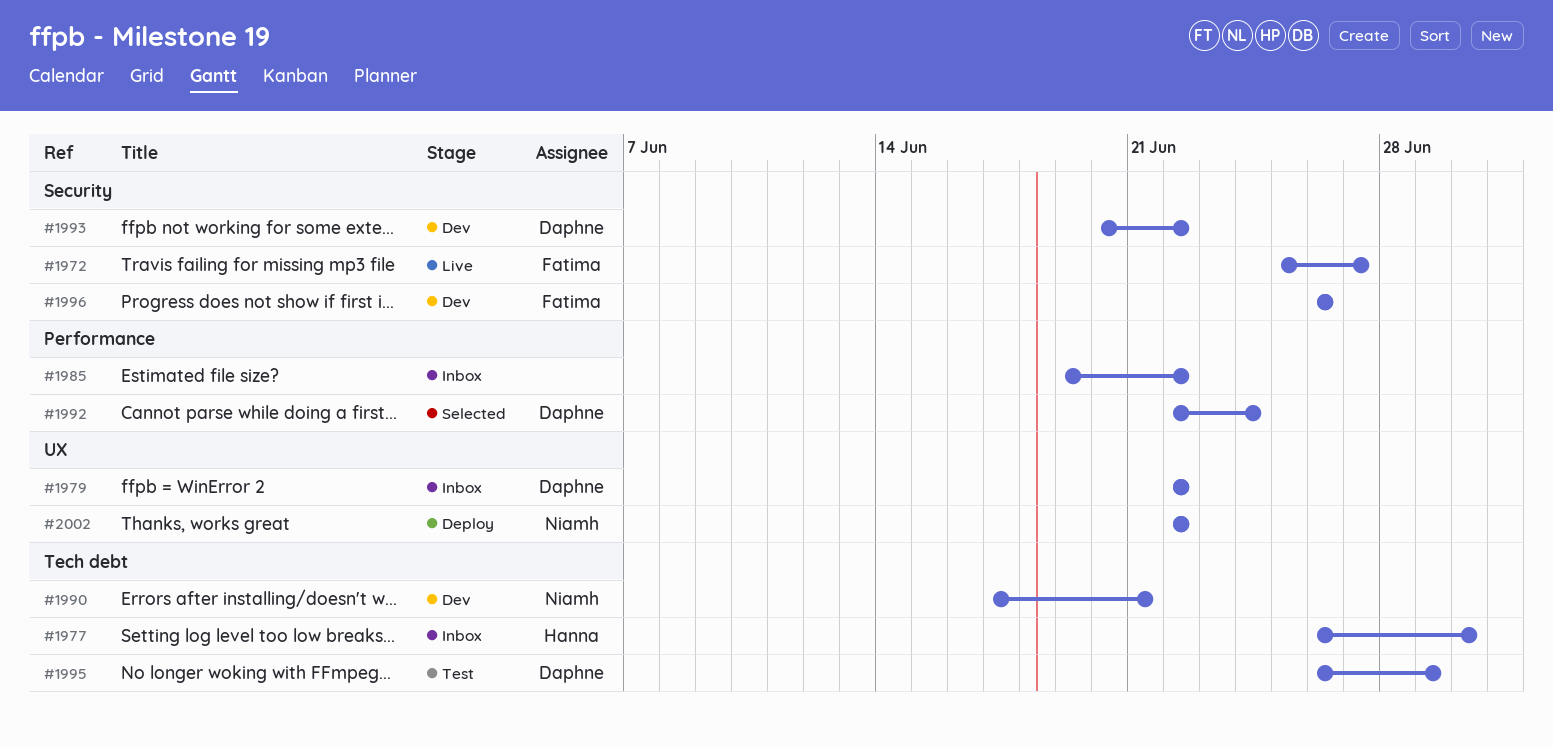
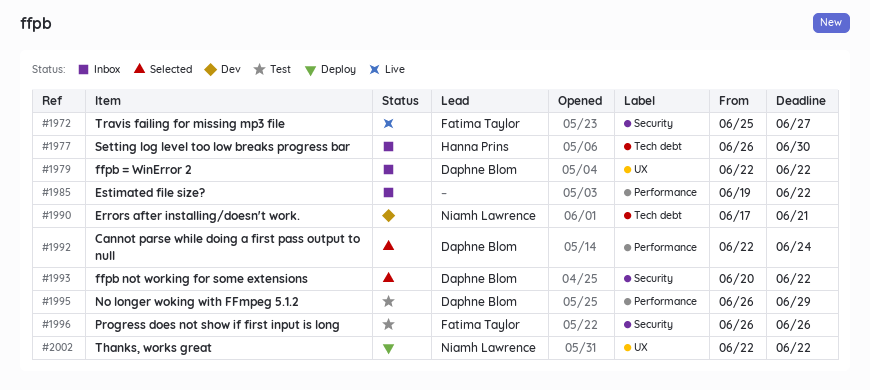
#1993, status: Dev -> Selected
#1995, label: Tech debt -> Performance
#1996, status: Dev -> Test

